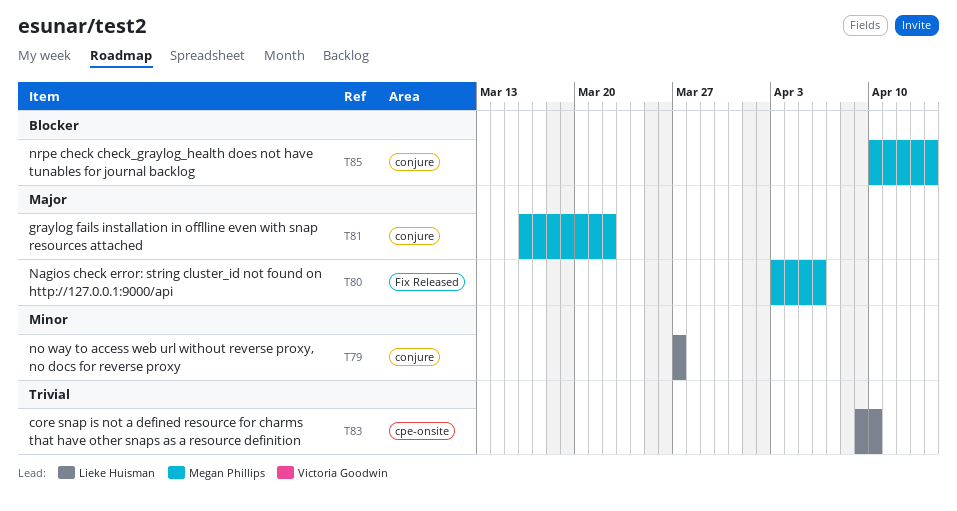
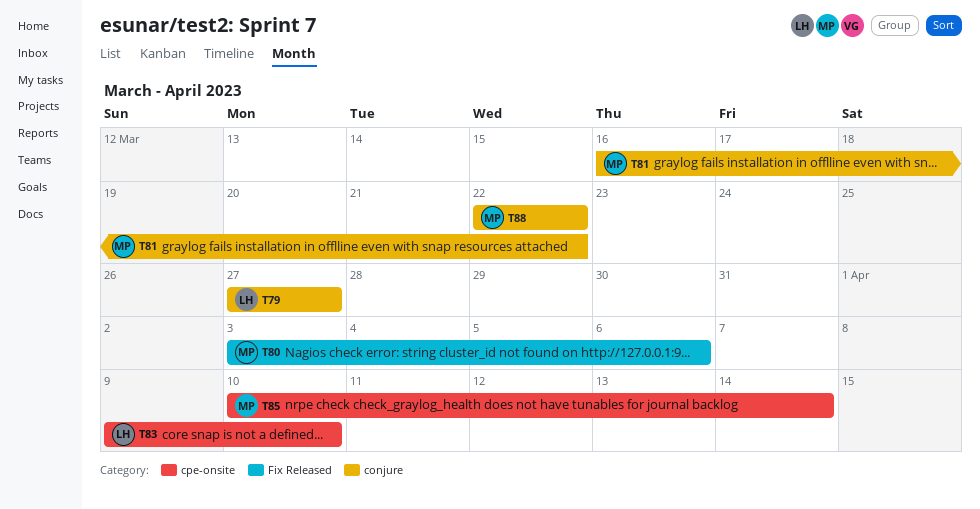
T85, label: conjure -> cpe-onsite
T88: none -> present

